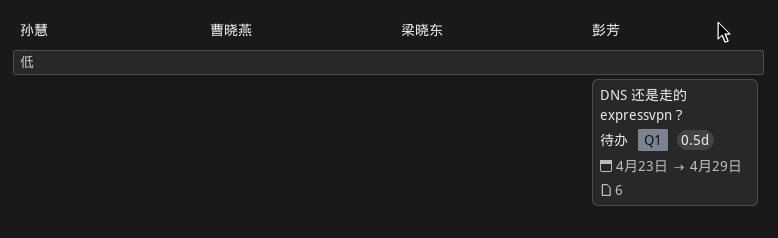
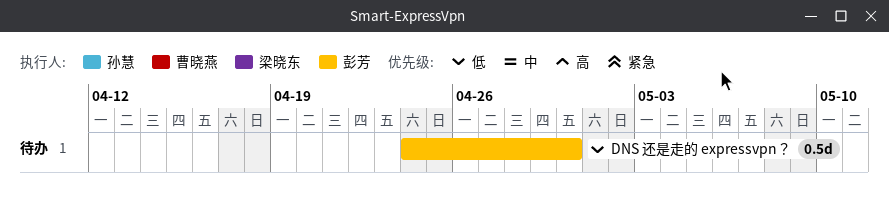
DNS 还是走的 expressvpn？, start: Apr 23 -> Apr 24
DNS 还是走的 expressvpn？, due: Apr 29 -> Apr 30

